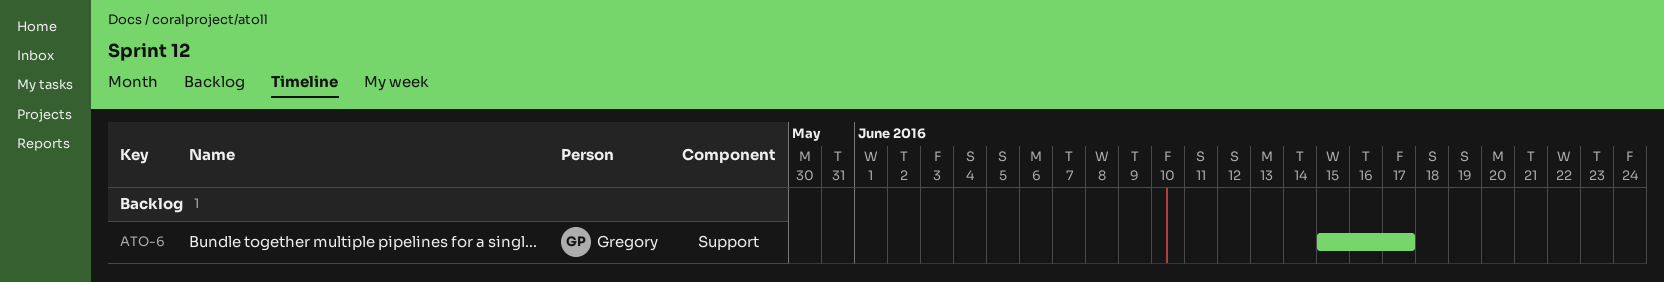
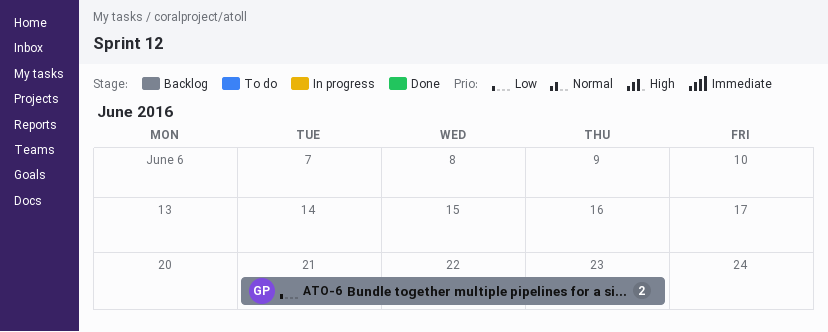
ATO-6, start: Jun 15 -> Jun 21
ATO-6, due: Jun 17 -> Jun 23

